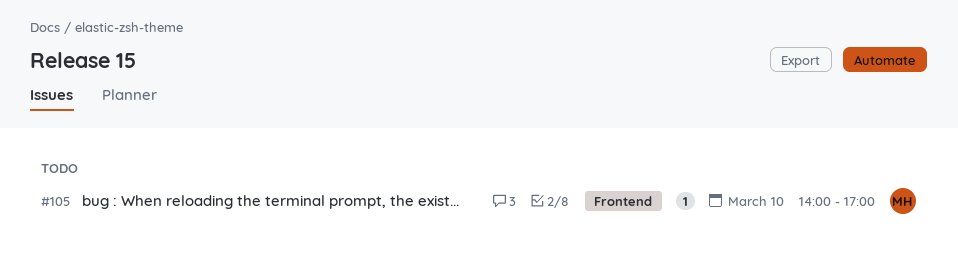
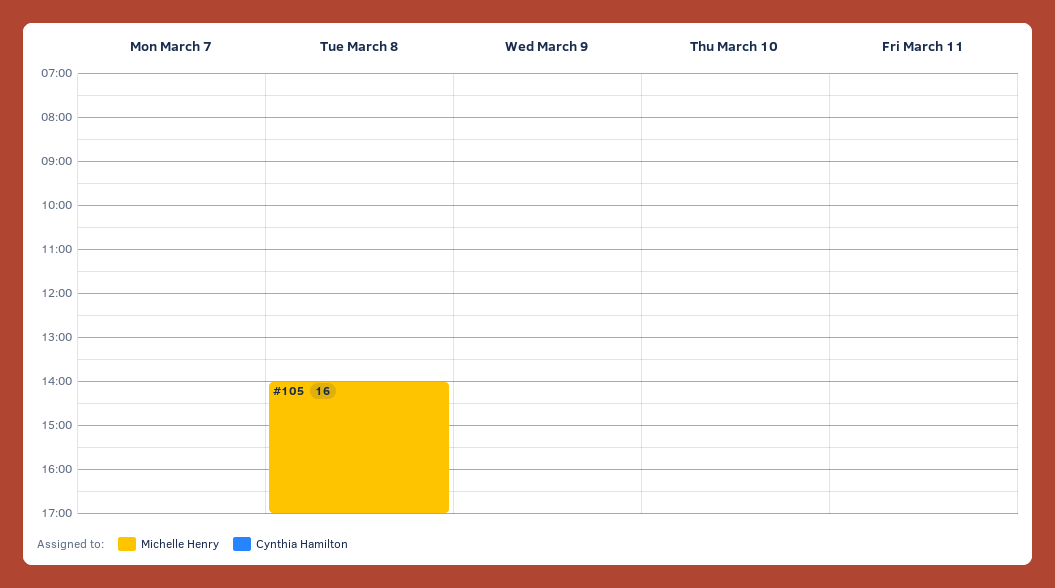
#105, estimate: 1 -> 16
#105, day: Mar 10 -> Mar 8

